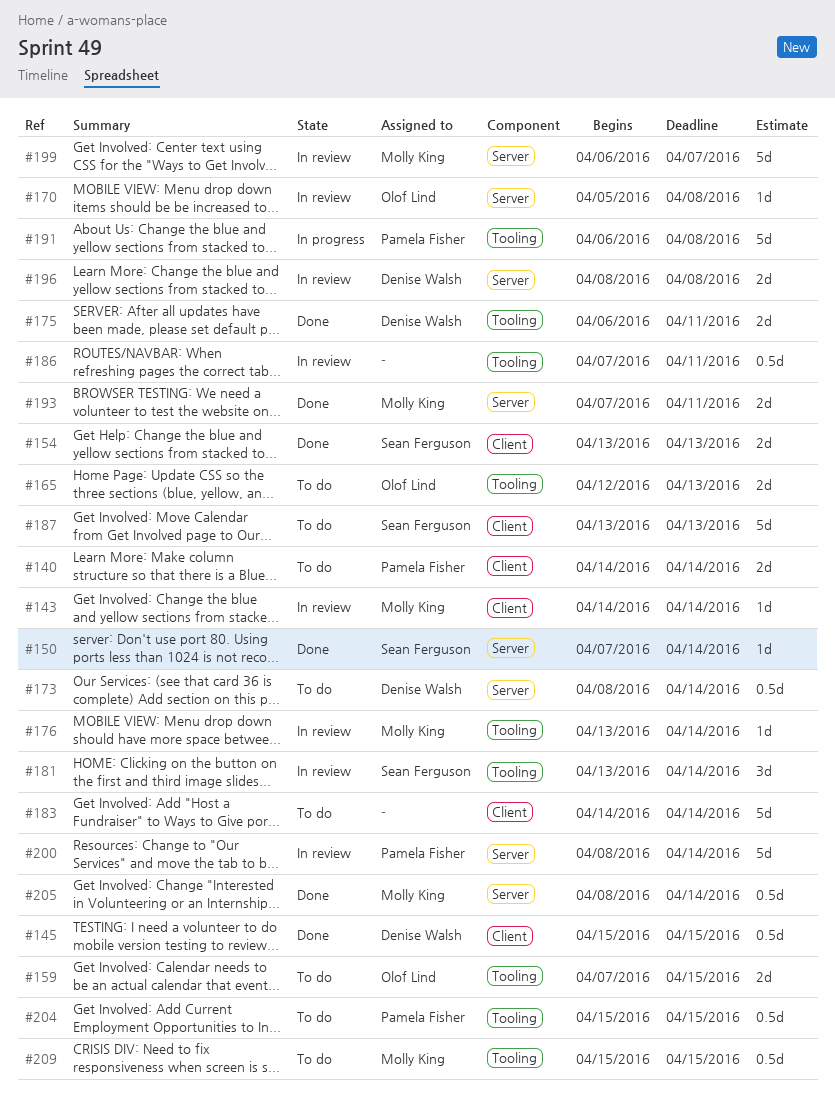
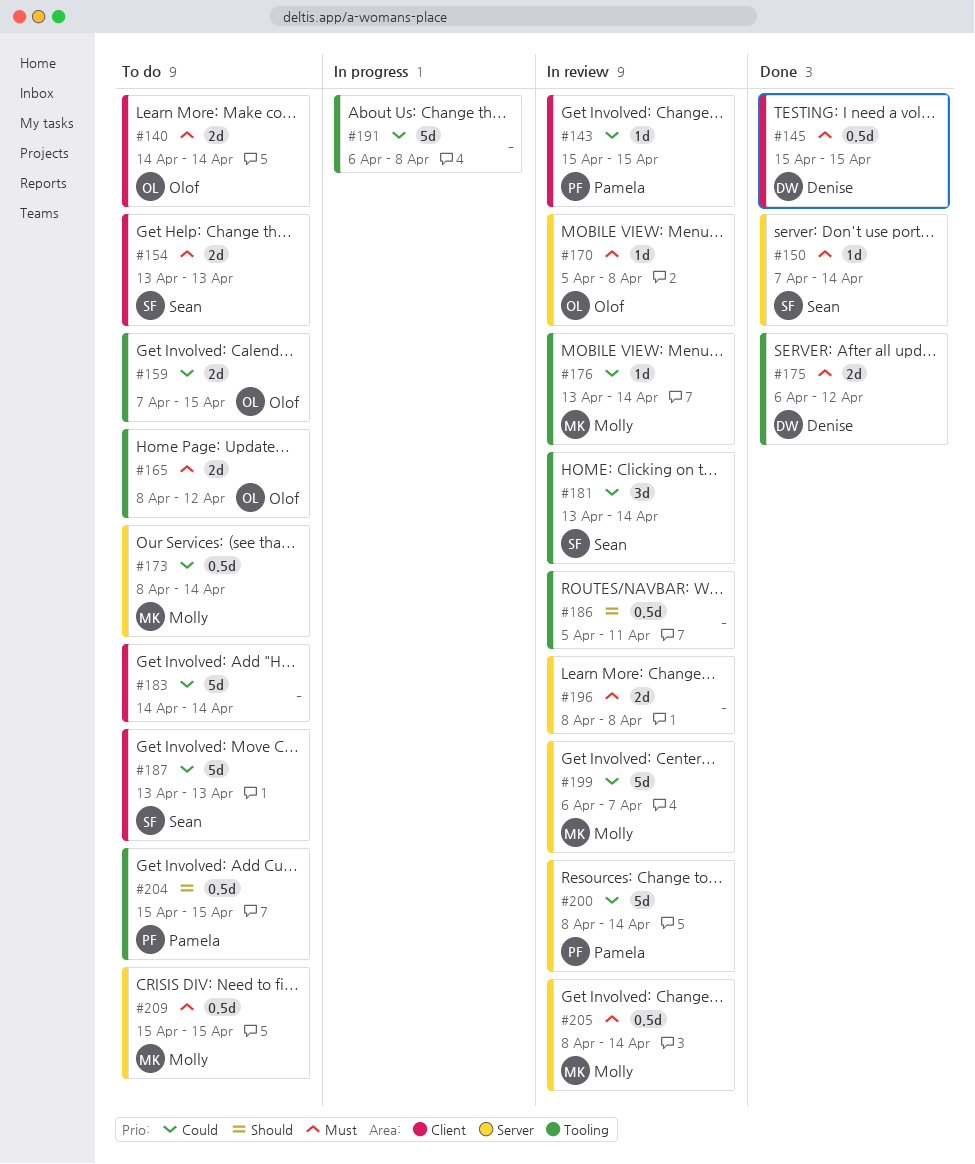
#140, owner: Pamela Fisher -> Olof Lind
#143, owner: Molly King -> Pamela Fisher
#143, start: Apr 14 -> Apr 15
#143, due: Apr 14 -> Apr 15
#154, status: Done -> To do
#165, start: Apr 12 -> Apr 8
#165, due: Apr 13 -> Apr 12
#173, owner: Denise Walsh -> Molly King
#175, due: Apr 11 -> Apr 12
#186, start: Apr 7 -> Apr 5
#191, owner: Pamela Fisher -> none
#193: present -> none
#196, owner: Denise Walsh -> none
#205, status: Done -> In review
#209, label: Tooling -> Server

